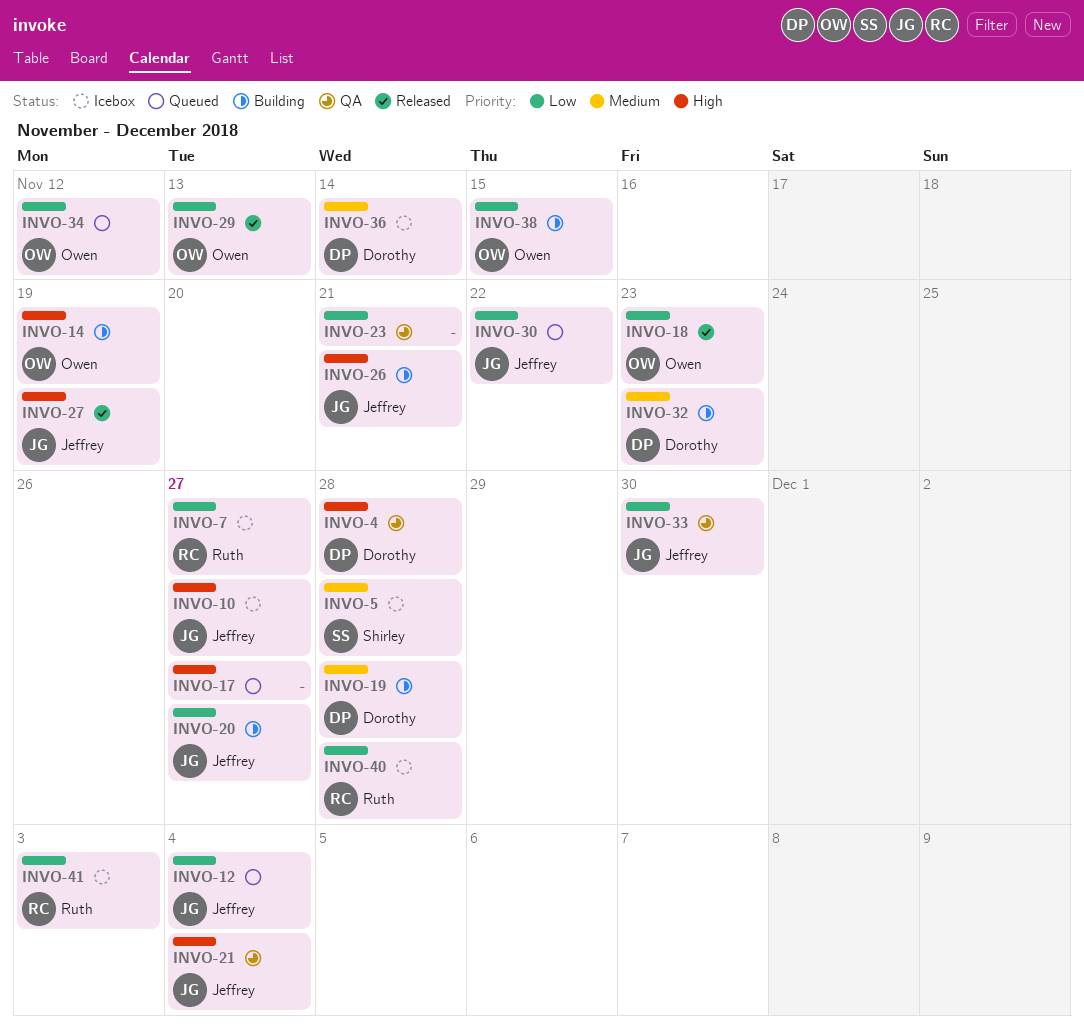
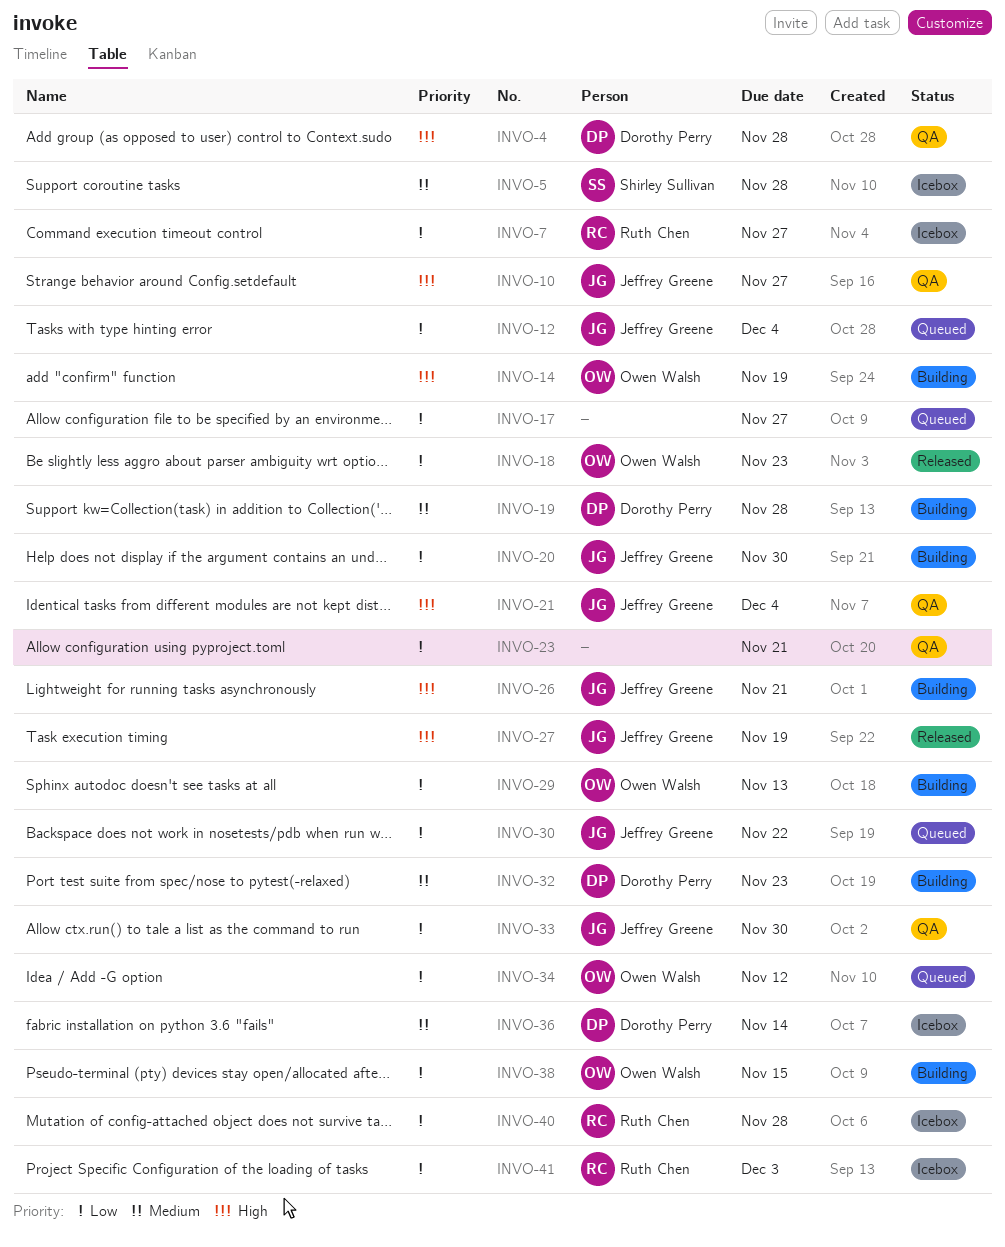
INVO-10, status: Icebox -> QA
INVO-17, priority: High -> Low
INVO-20, due: Nov 27 -> Nov 30
INVO-29, status: Released -> Building

